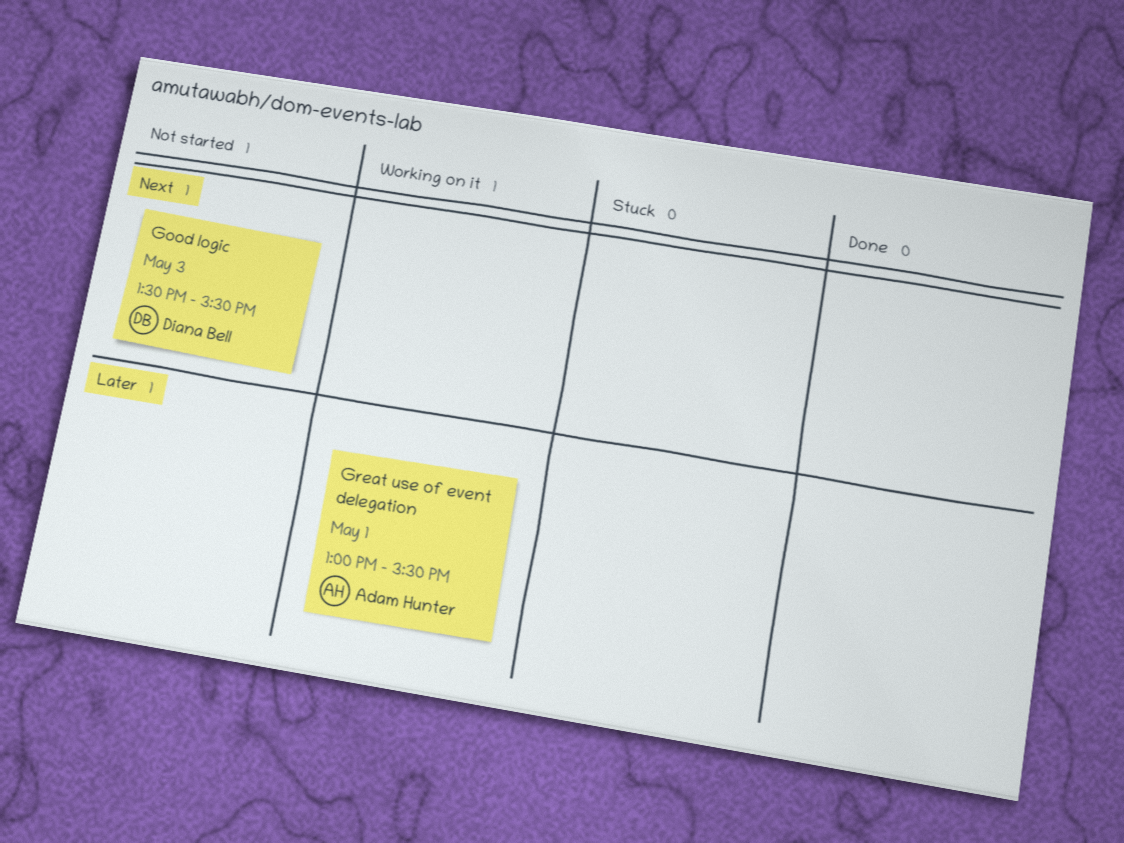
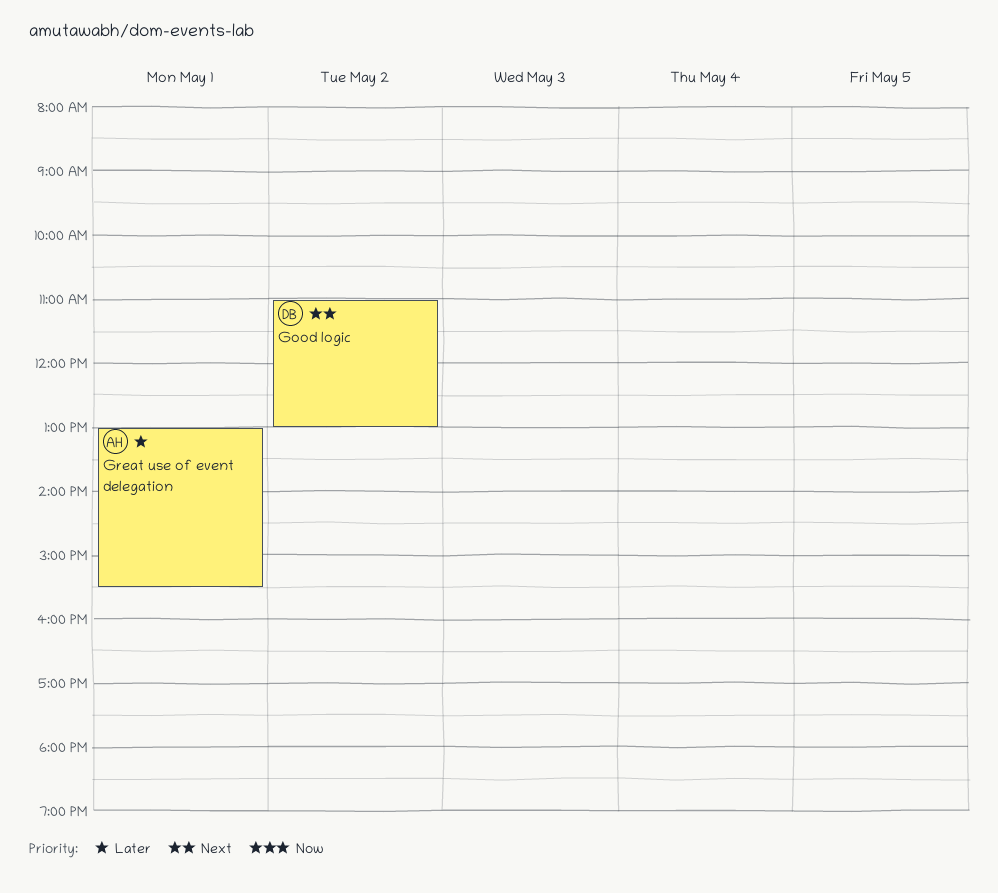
Good logic, day: May 3 -> May 2
Good logic, begins: 13:30 -> 11:00
Good logic, ends: 15:30 -> 13:00

